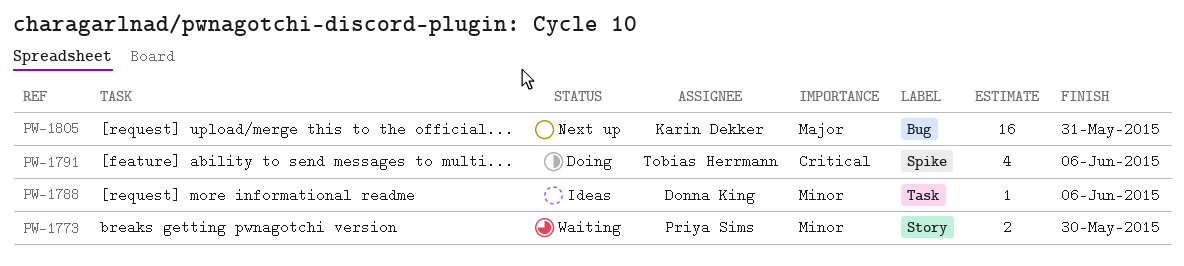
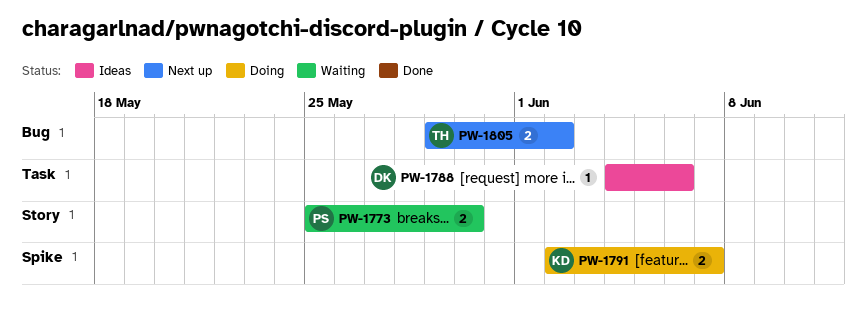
PW-1791, owner: Tobias Herrmann -> Karin Dekker
PW-1791, estimate: 4 -> 2
PW-1791, due: Jun 6 -> Jun 7
PW-1805, owner: Karin Dekker -> Tobias Herrmann
PW-1805, estimate: 16 -> 2
PW-1805, due: May 31 -> Jun 2

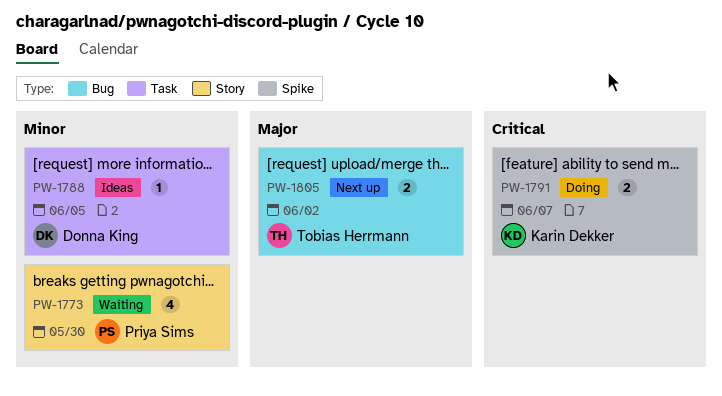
PW-1773, estimate: 2 -> 4
PW-1788, due: Jun 6 -> Jun 5

